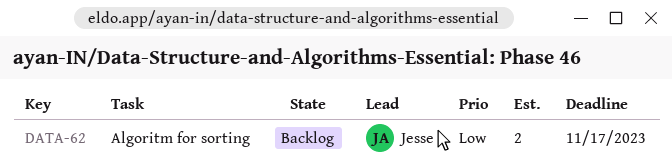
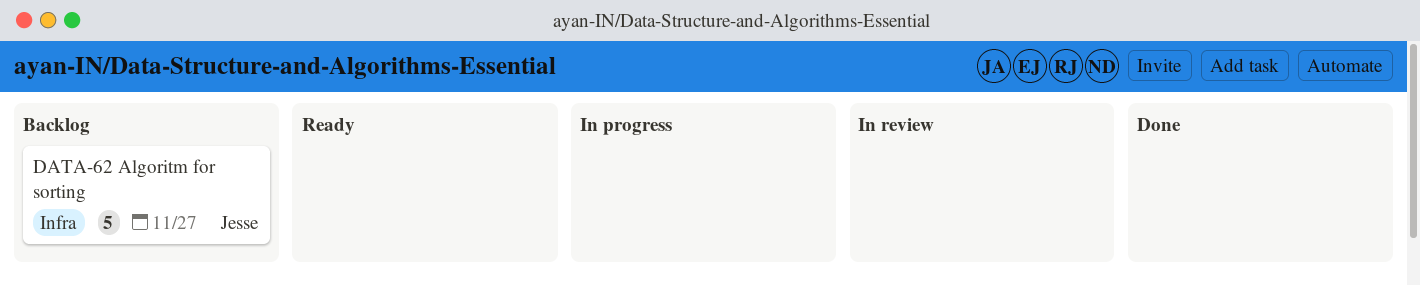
DATA-62, estimate: 2 -> 5
DATA-62, due: Nov 17 -> Nov 27

